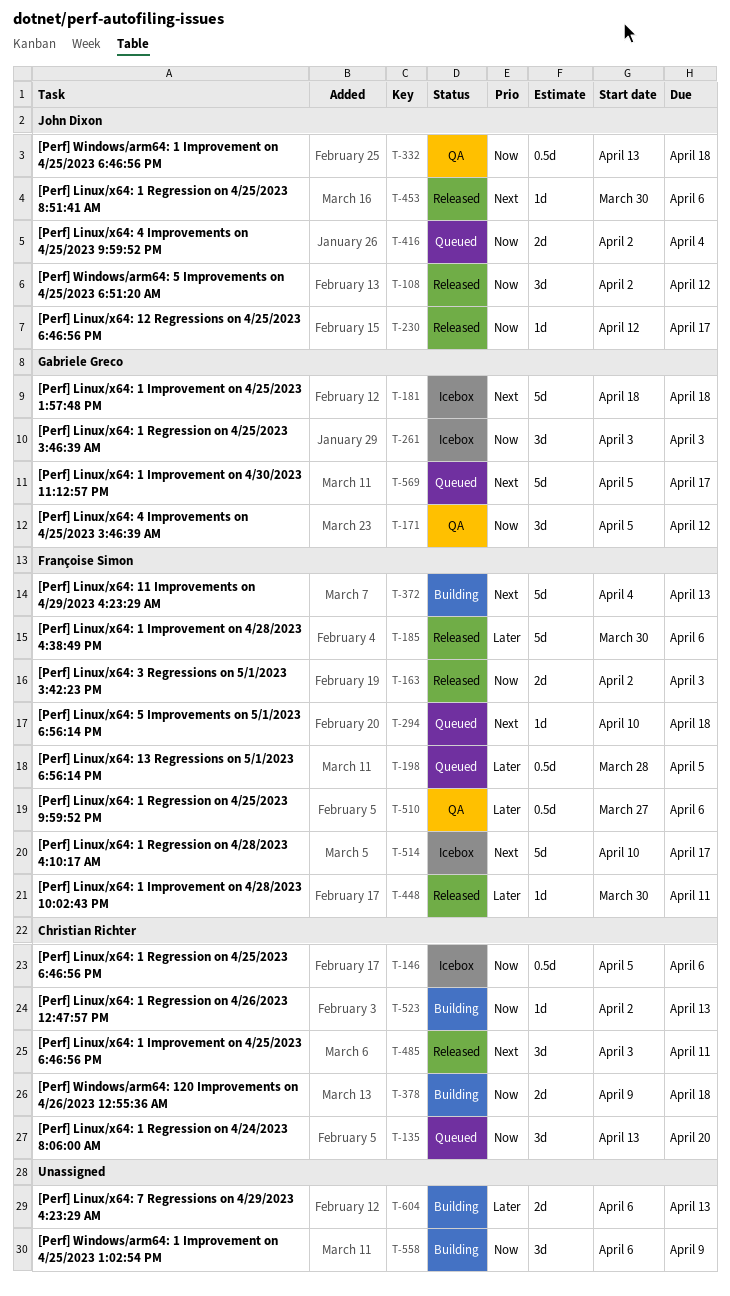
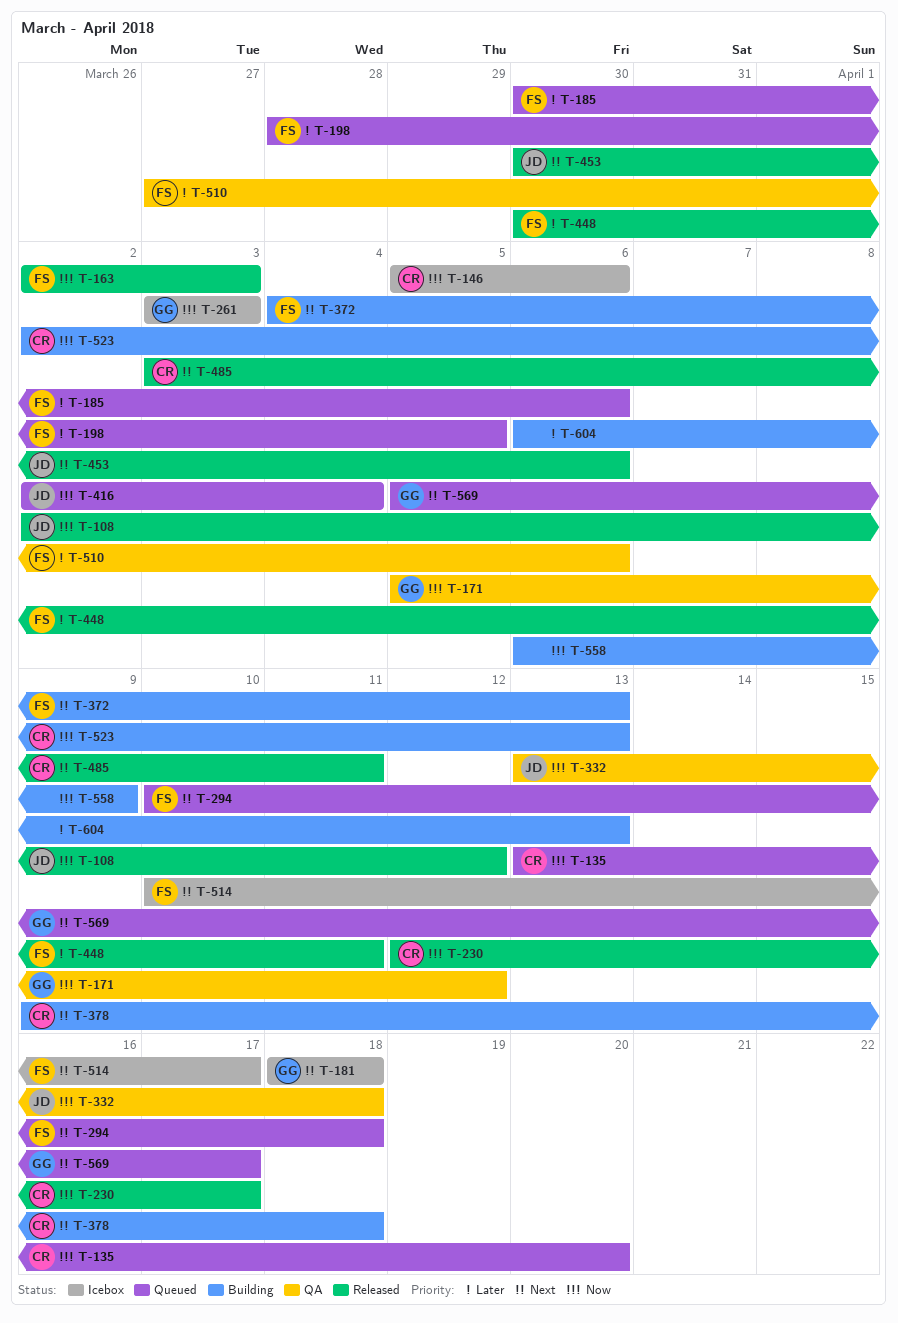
T-185, status: Released -> Queued
T-230, owner: John Dixon -> Christian Richter
T-378, priority: Now -> Next

